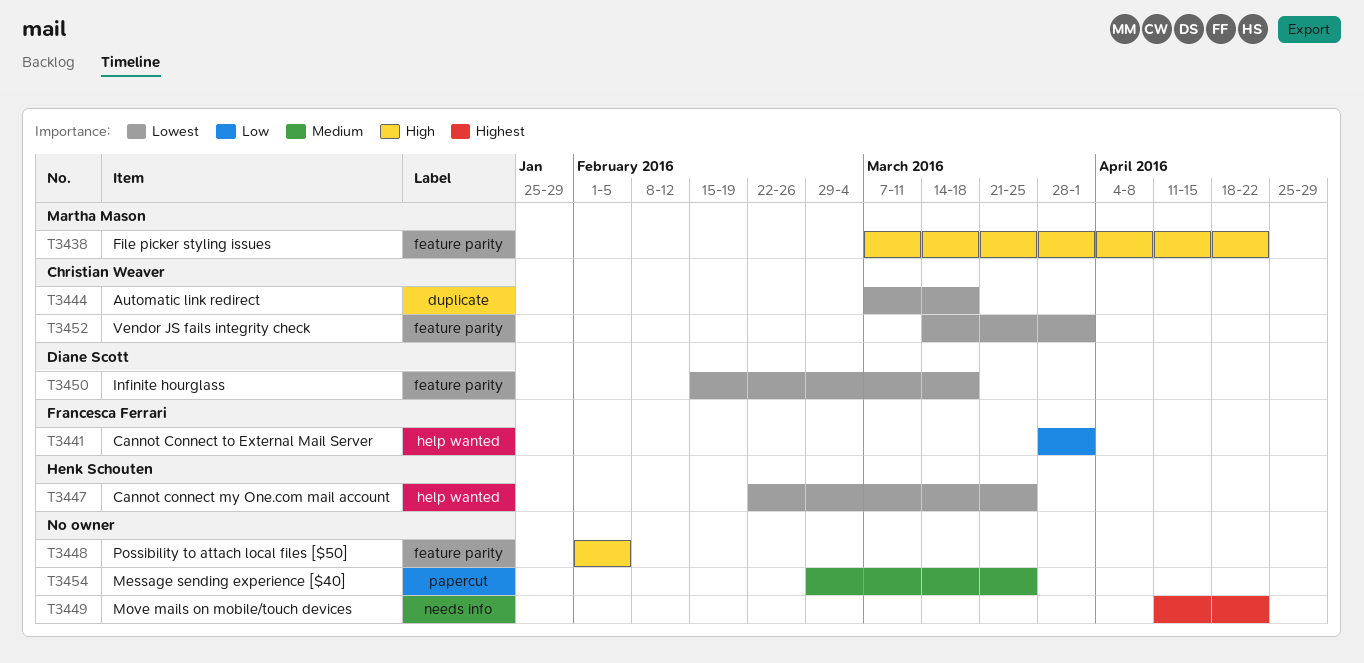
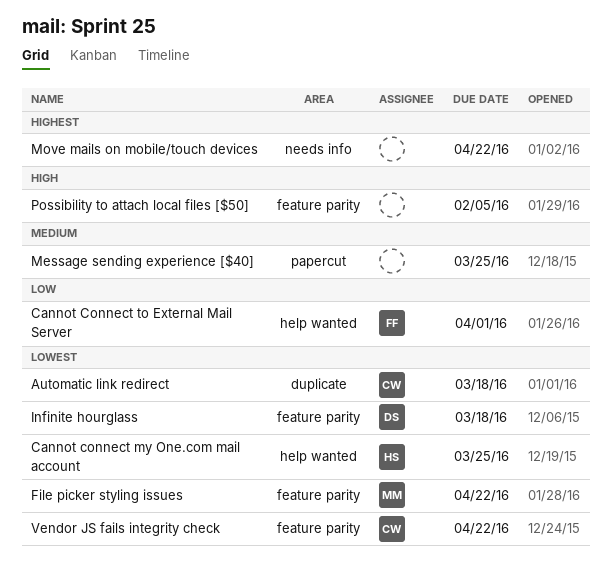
File picker styling issues, priority: High -> Lowest
Vendor JS fails integrity check, due: Apr 1 -> Apr 22

